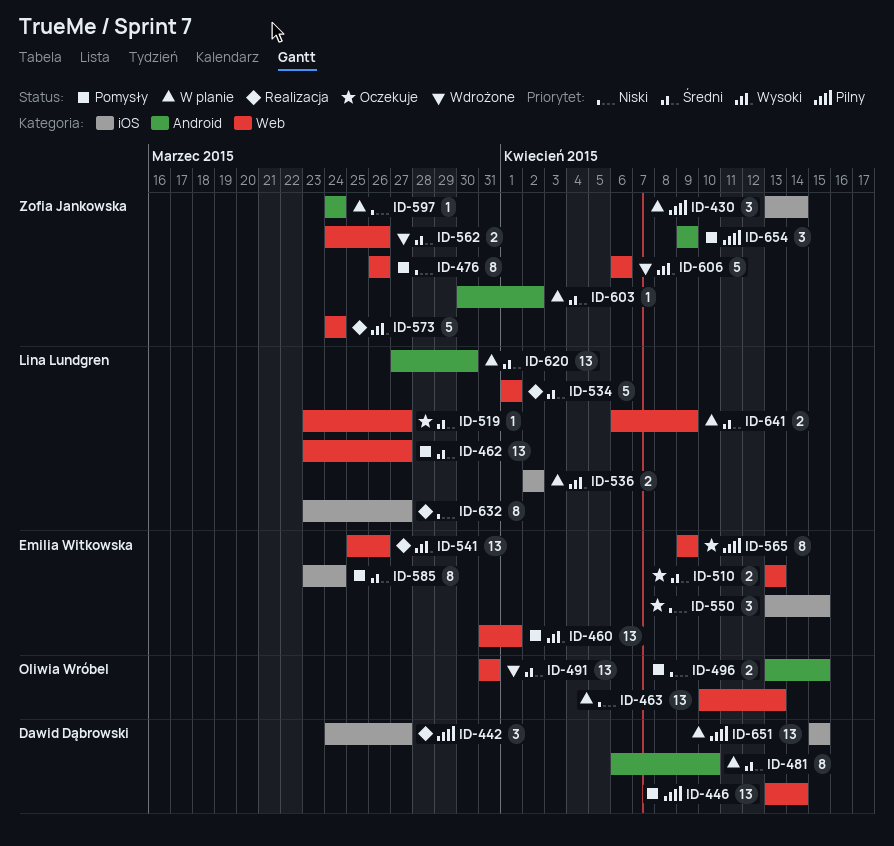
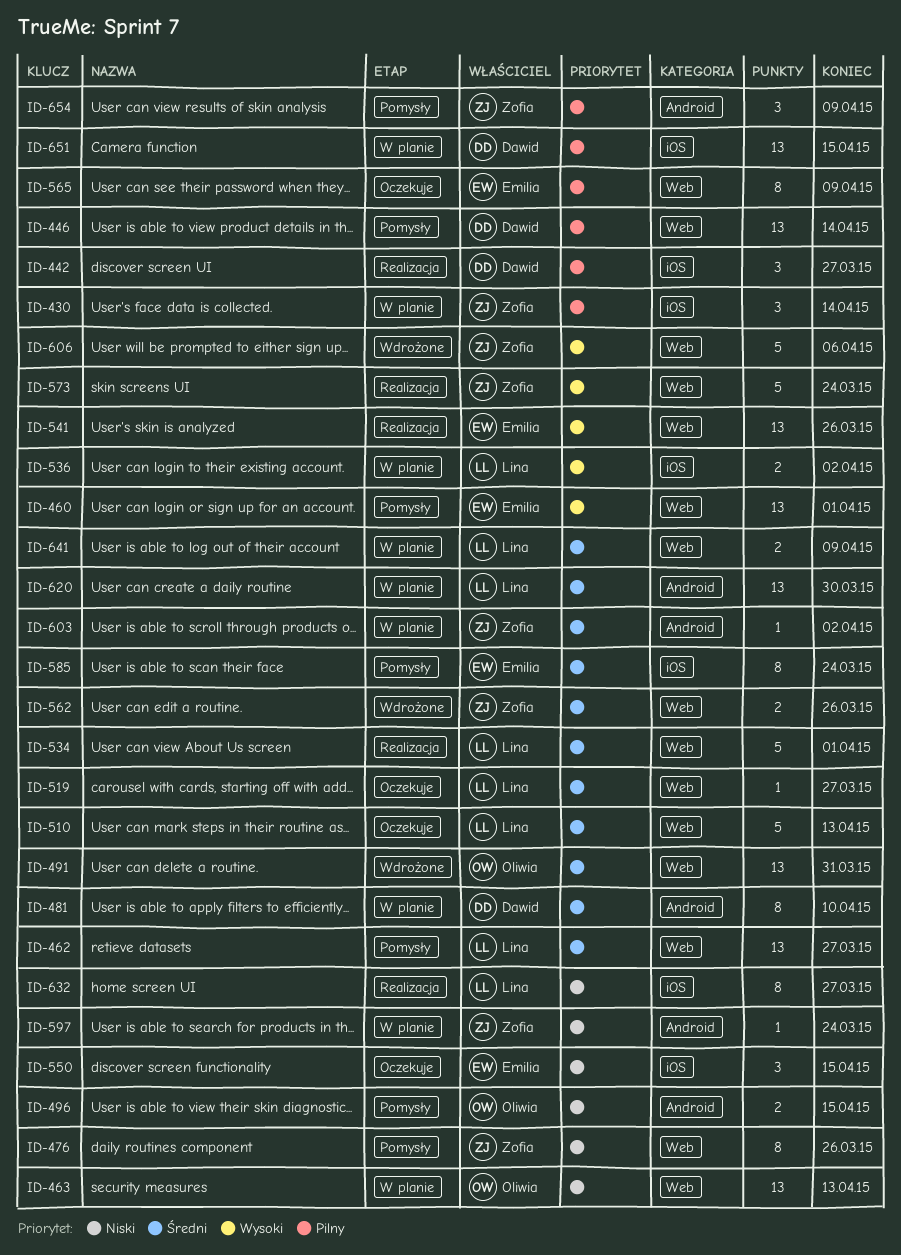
ID-510, owner: Emilia Witkowska -> Lina Lundgren
ID-510, estimate: 2 -> 5

